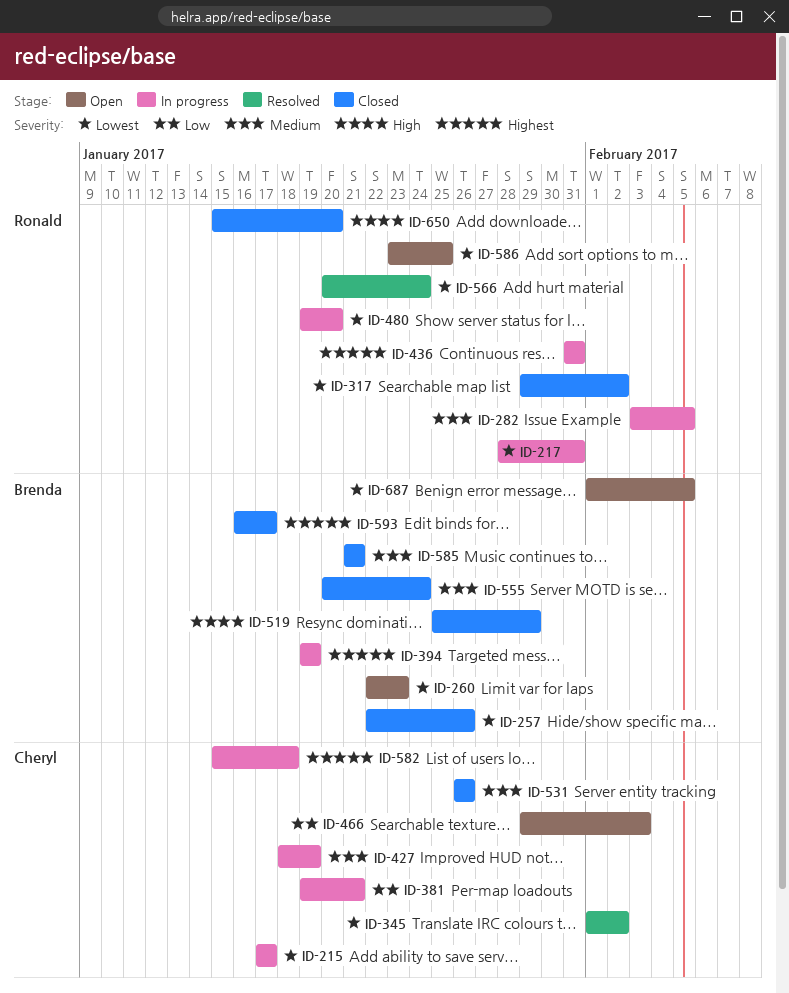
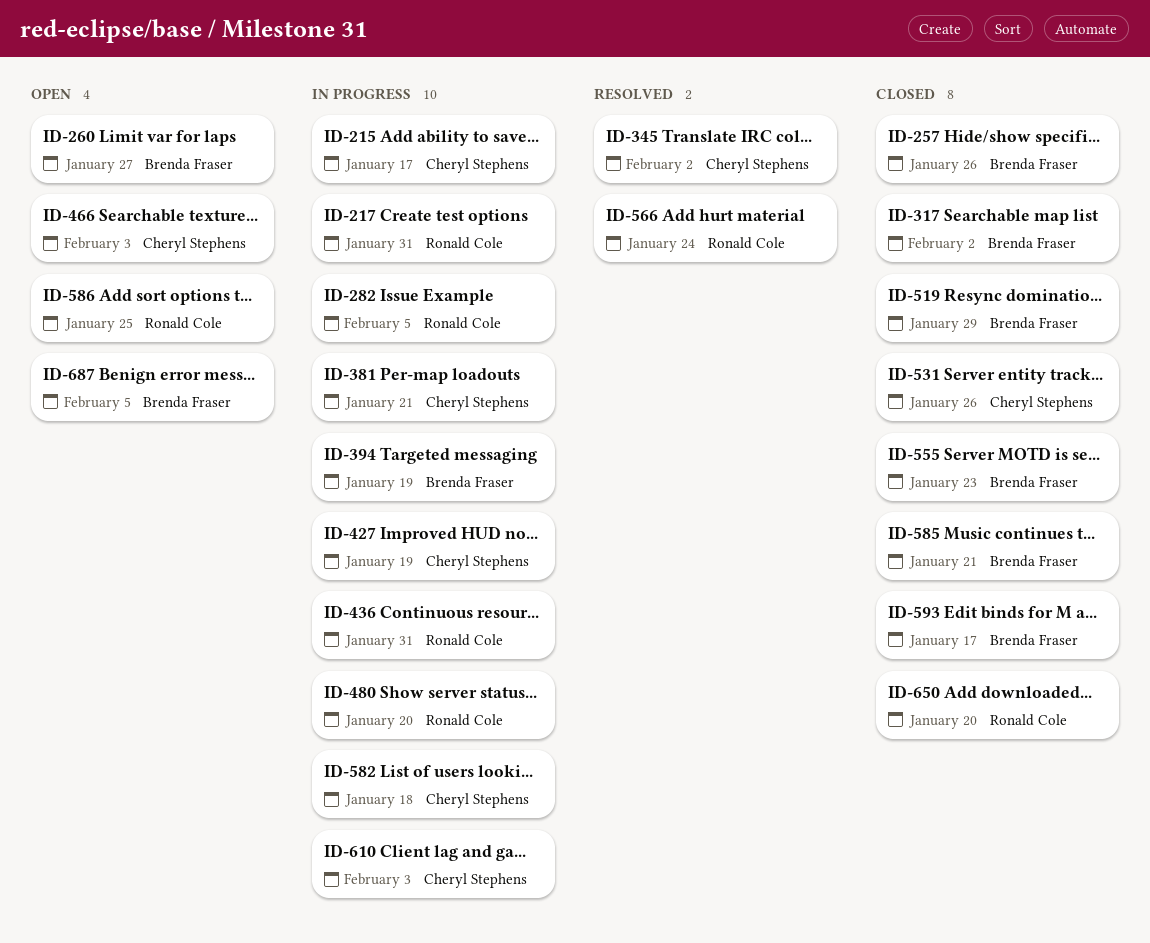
ID-260, due: Jan 23 -> Jan 27
ID-317, owner: Ronald Cole -> Brenda Fraser
ID-555, due: Jan 24 -> Jan 23
ID-610: none -> present

